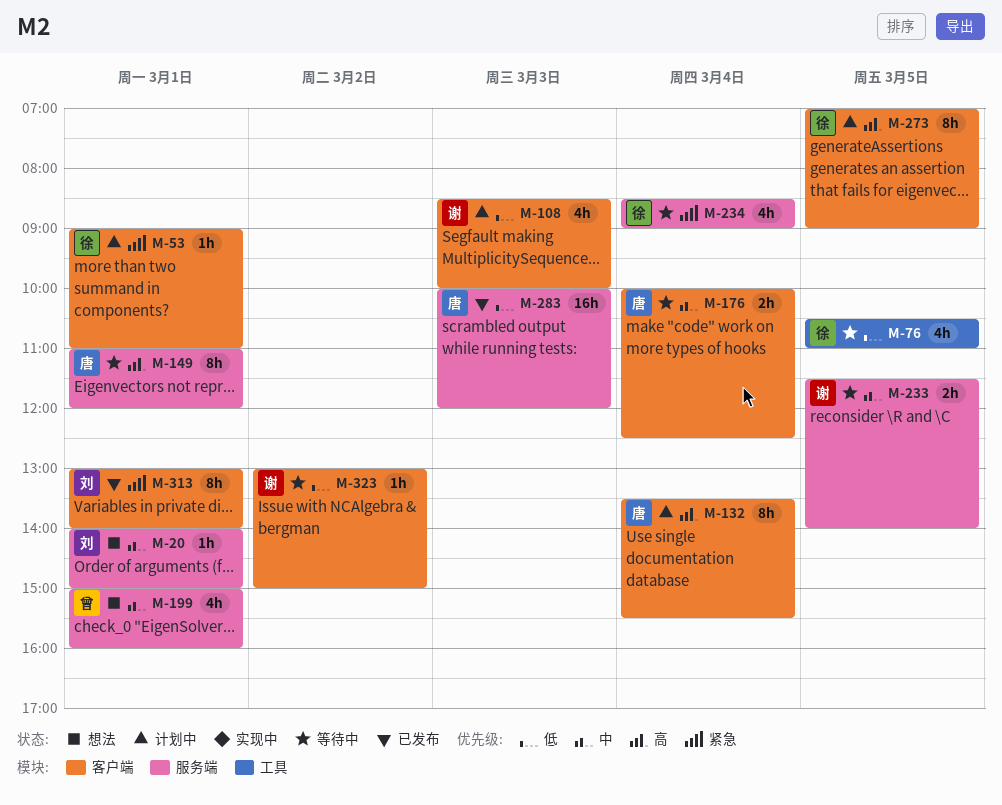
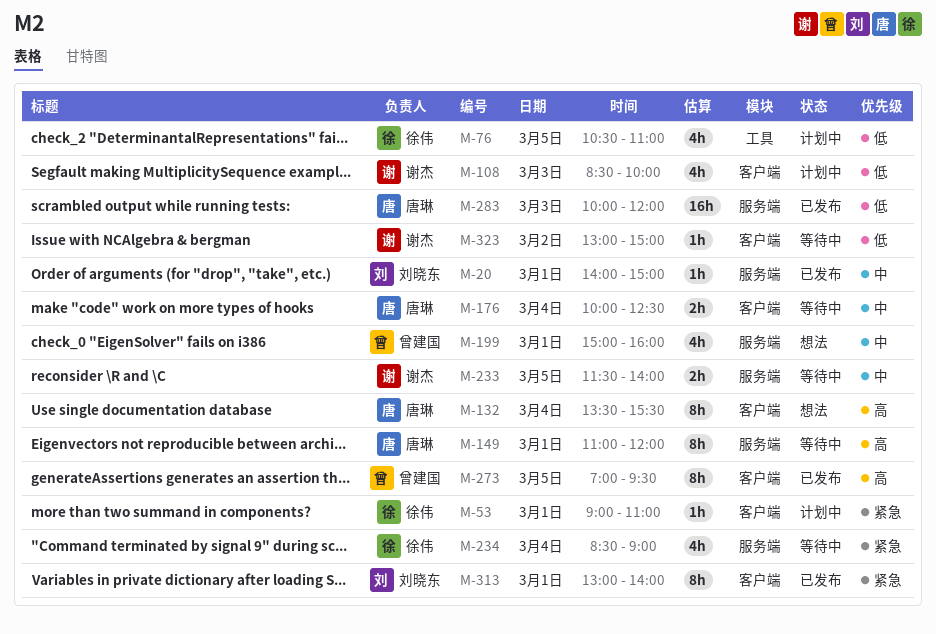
M-20, status: 想法 -> 已发布
M-76, status: 等待中 -> 计划中
M-132, status: 计划中 -> 想法
M-273, status: 计划中 -> 已发布
M-273, owner: 徐伟 -> 曾建国
M-273, ends: 09:00 -> 09:30

